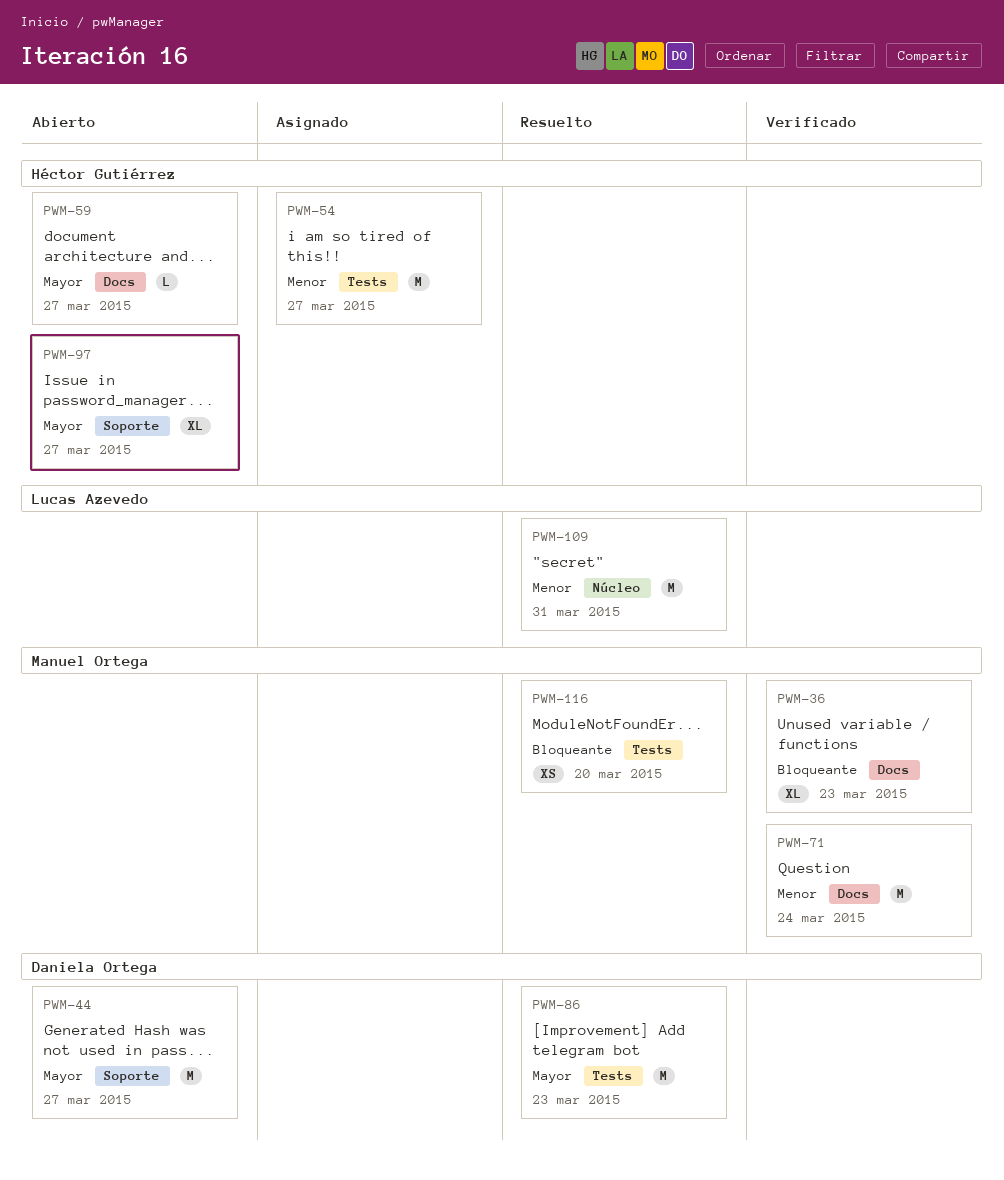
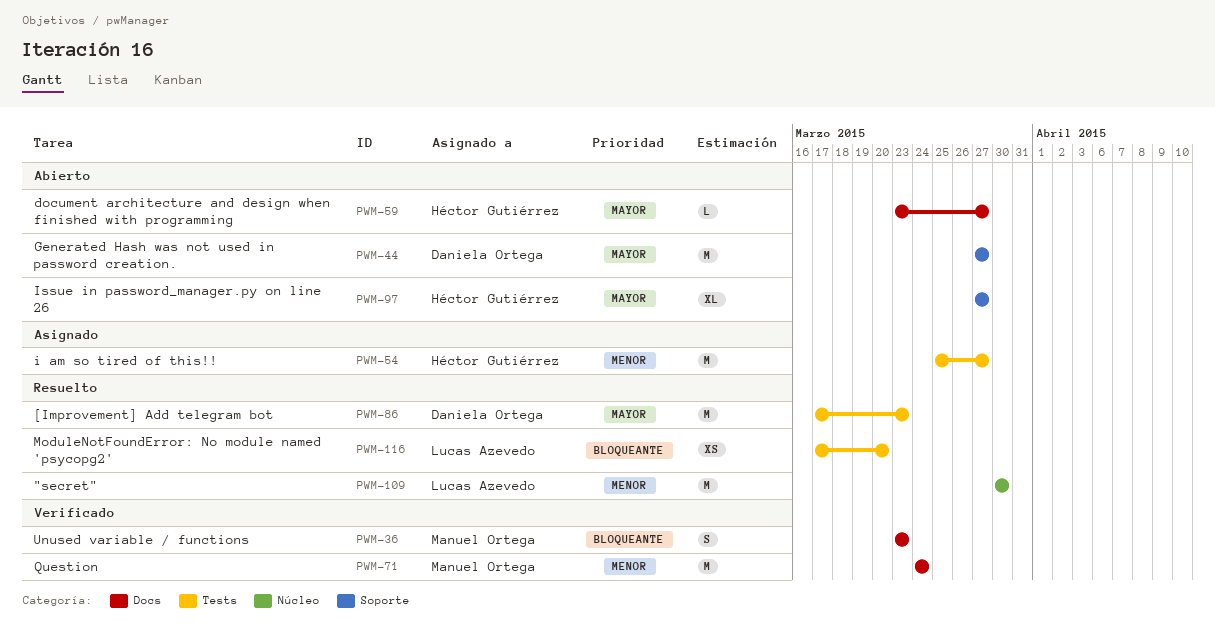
PWM-36, estimate: XL -> S
PWM-109, due: Mar 31 -> Mar 30
PWM-116, owner: Manuel Ortega -> Lucas Azevedo

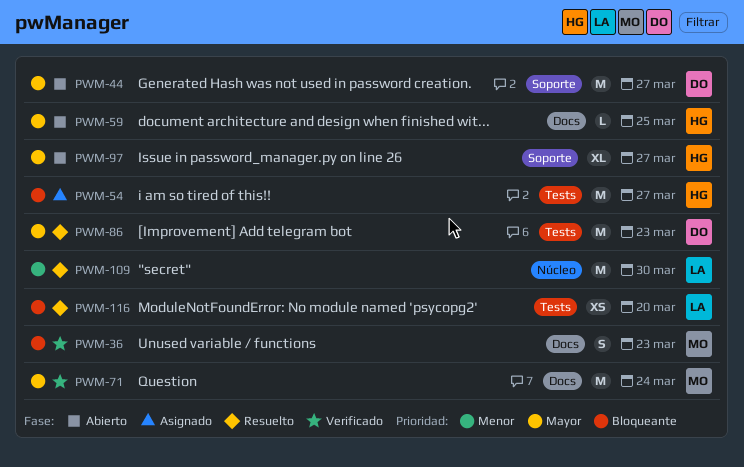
PWM-54, priority: Menor -> Bloqueante
PWM-59, due: Mar 27 -> Mar 25
PWM-71, priority: Menor -> Mayor

